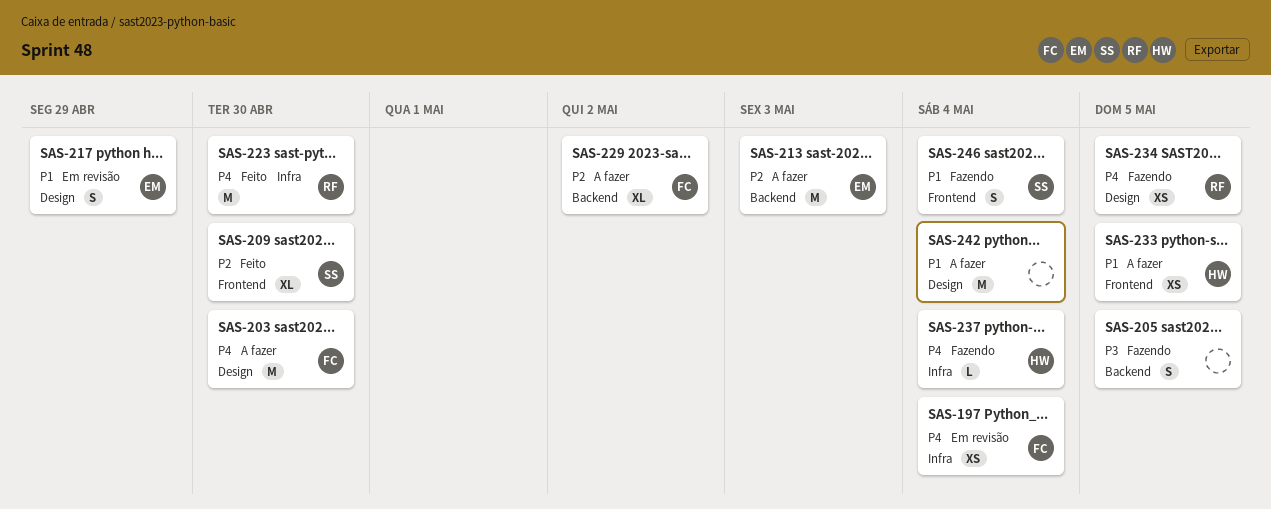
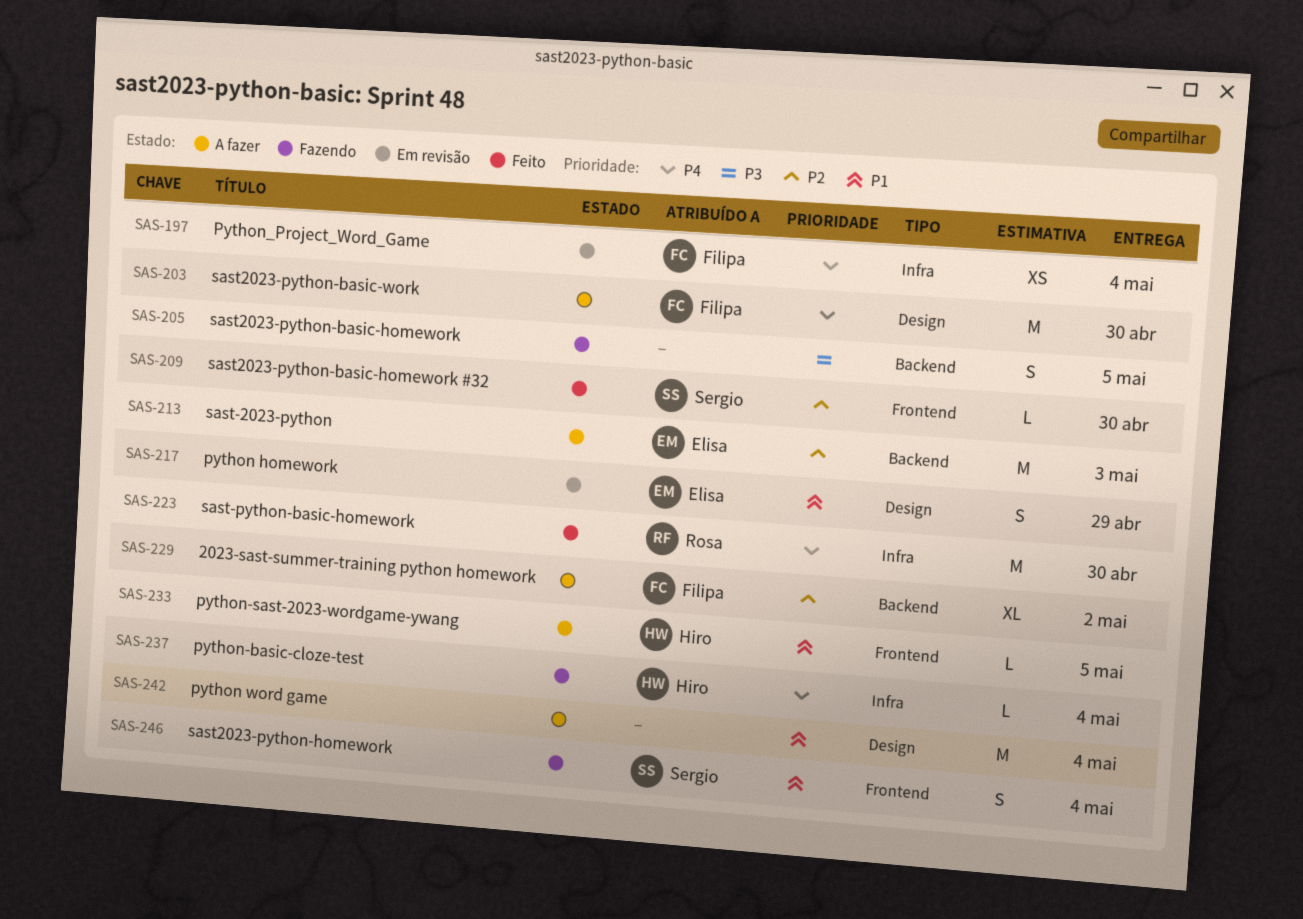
SAS-209, estimate: XL -> L
SAS-233, estimate: XS -> L
SAS-234: present -> none

